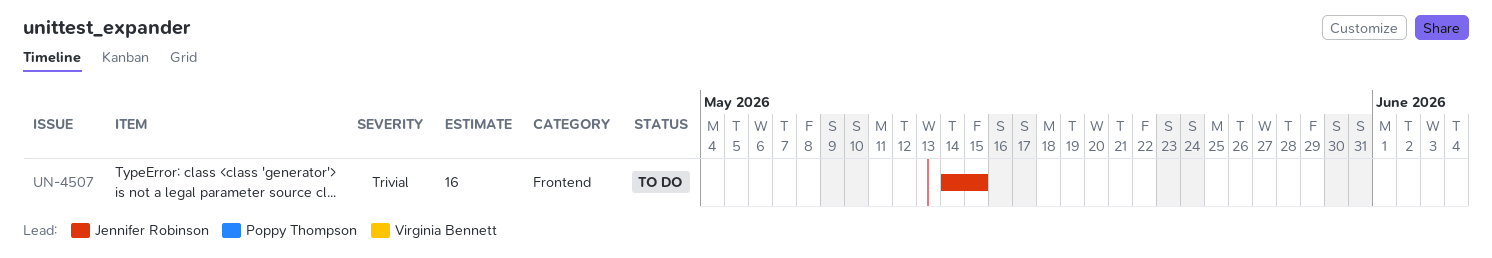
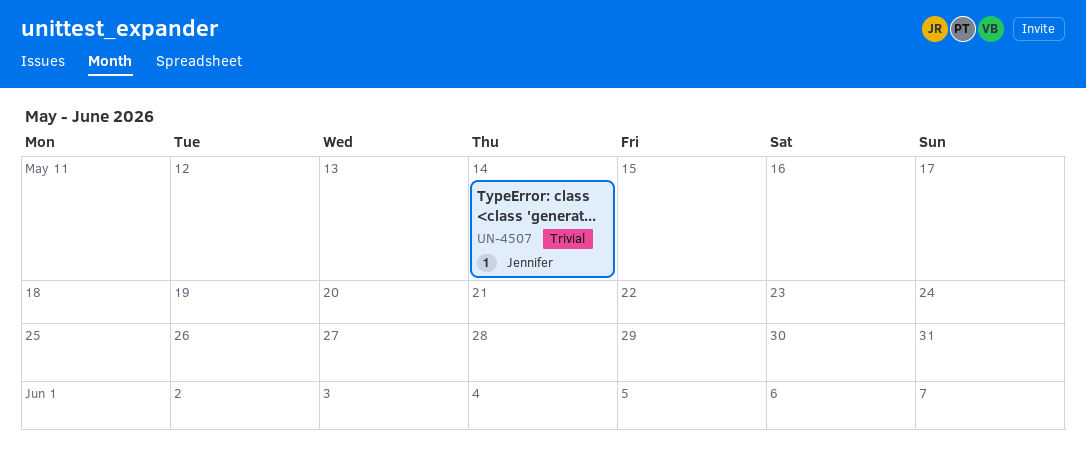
UN-4507, estimate: 16 -> 1
UN-4507, due: May 15 -> May 14

